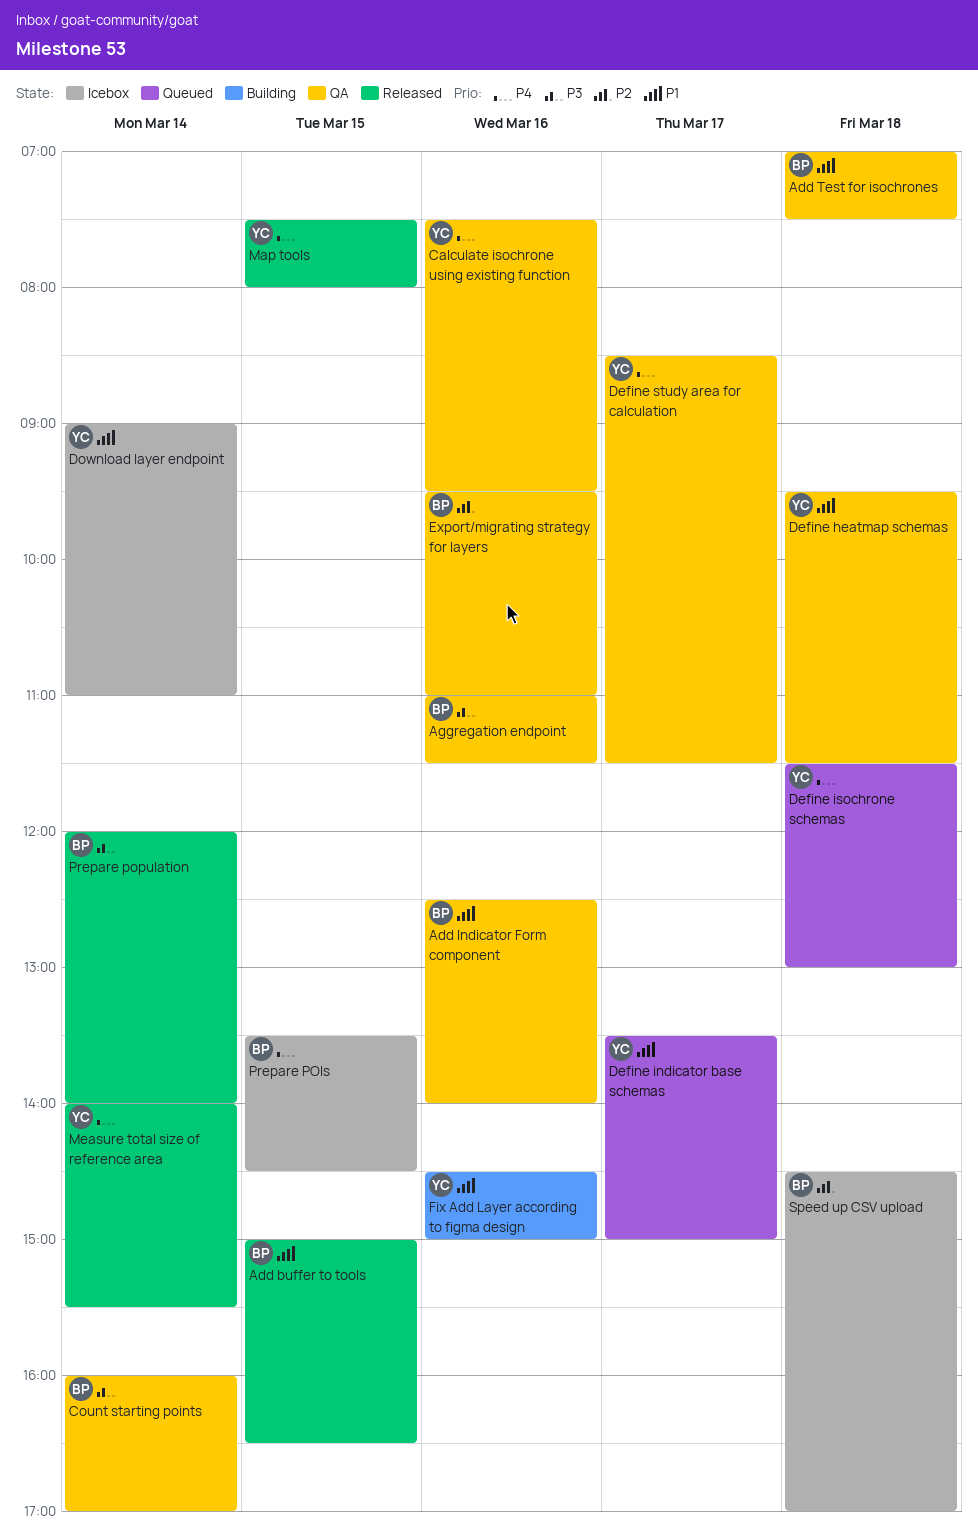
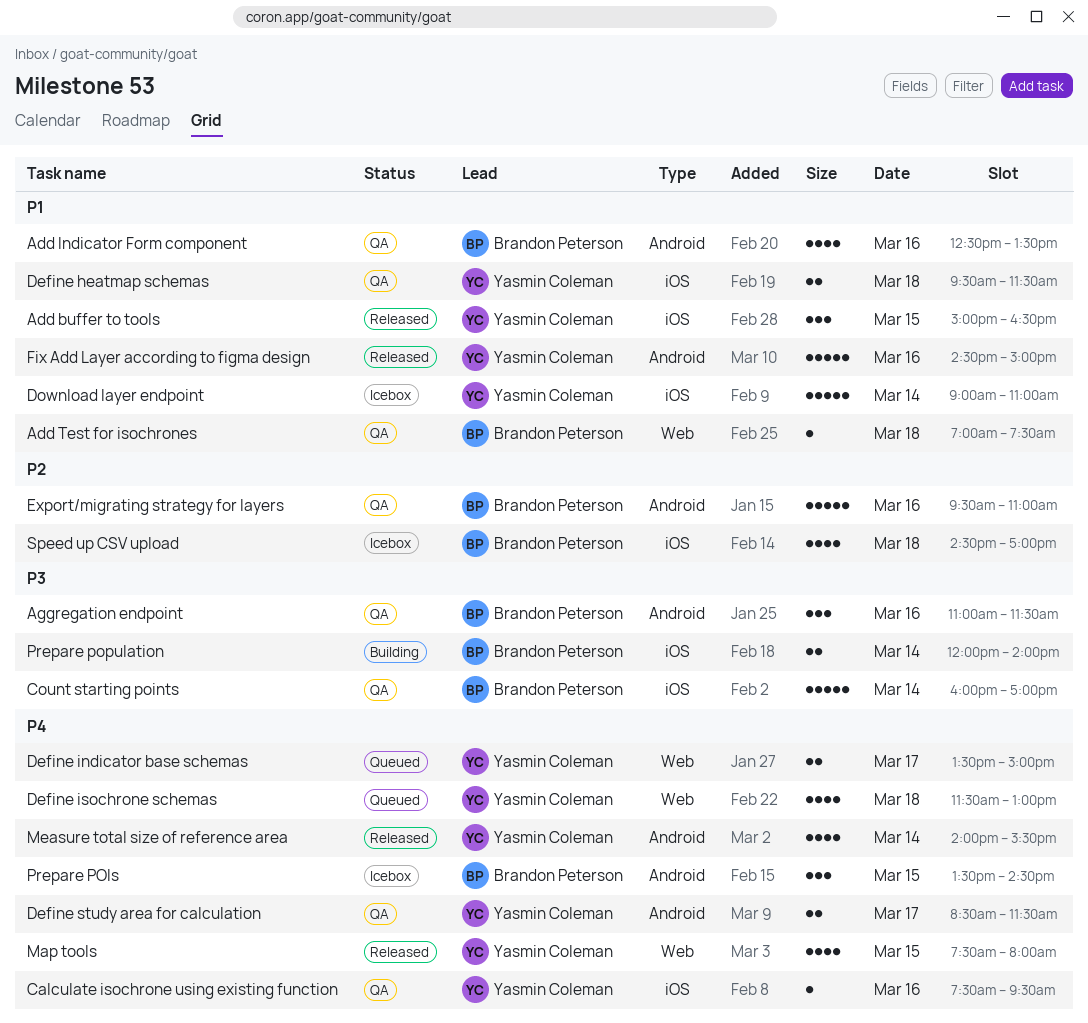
Add buffer to tools, owner: Brandon Peterson -> Yasmin Coleman
Add Indicator Form component, ends: 14:00 -> 13:30
Define indicator base schemas, priority: P1 -> P4
Fix Add Layer according to figma design, status: Building -> Released
Prepare population, status: Released -> Building

